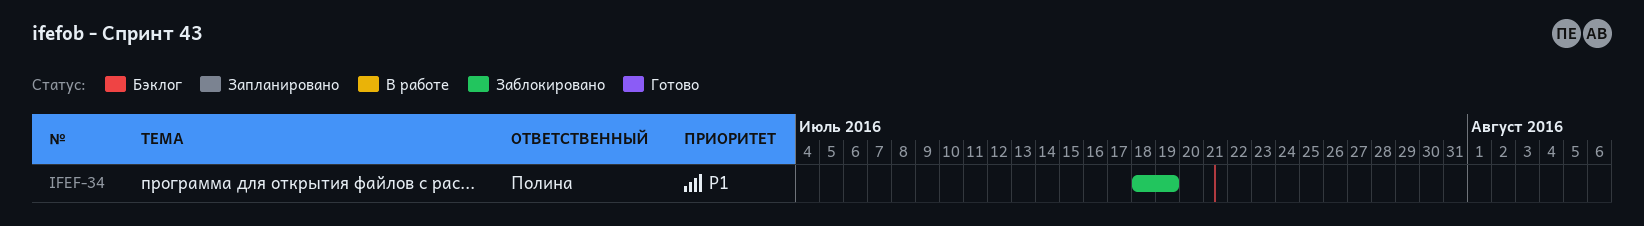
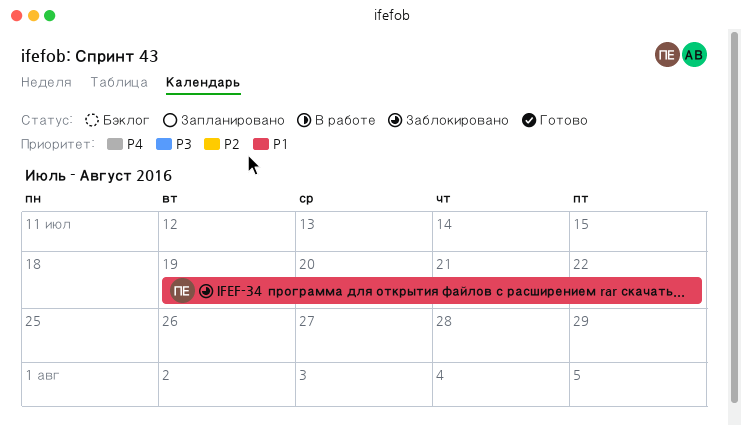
IFEF-34, start: Jul 18 -> Jul 19
IFEF-34, due: Jul 19 -> Jul 22

